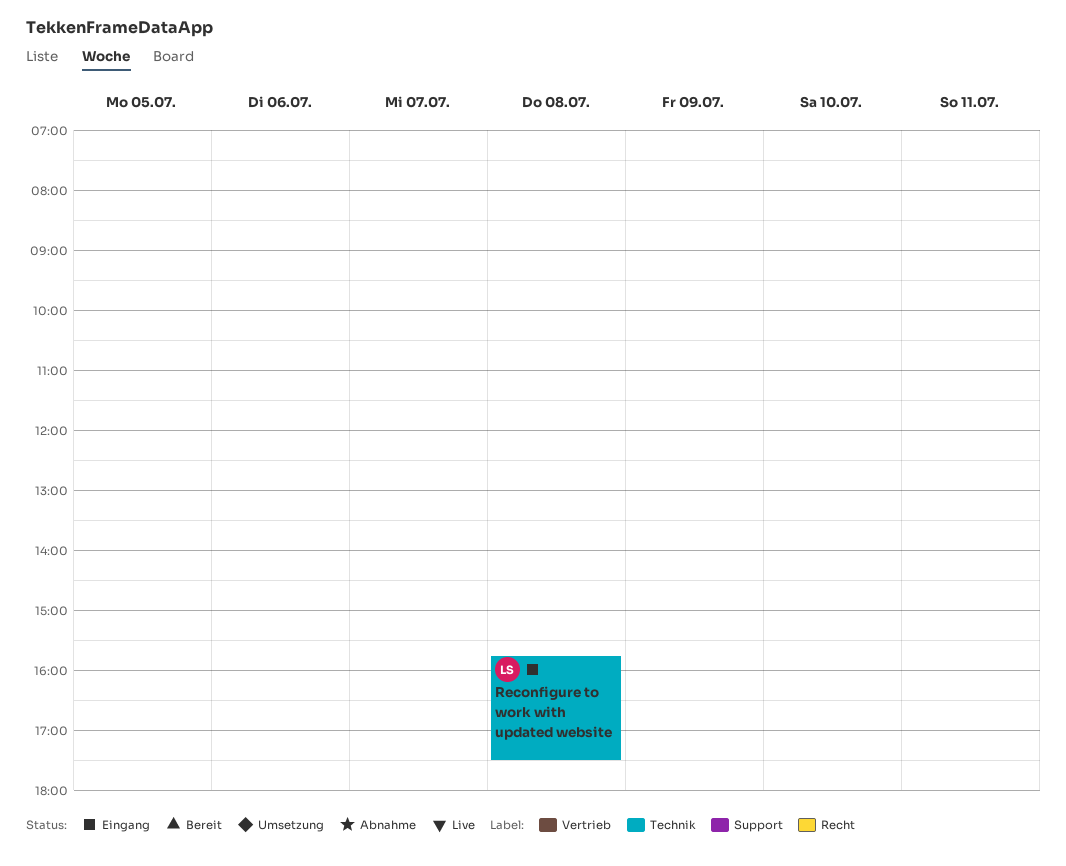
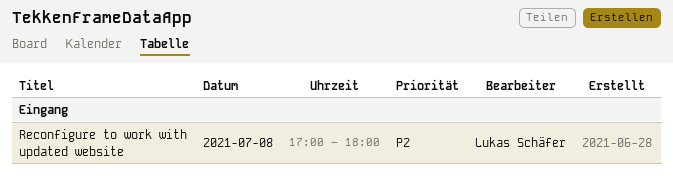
Reconfigure to work with updated website, begins: 15:45 -> 17:00
Reconfigure to work with updated website, ends: 17:30 -> 18:00

